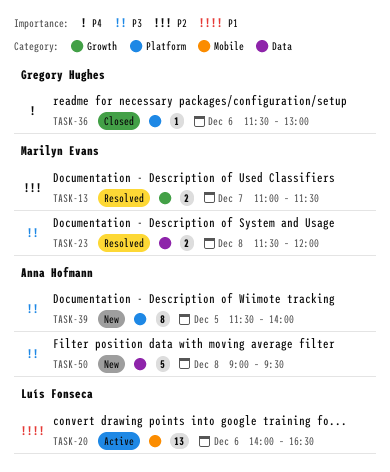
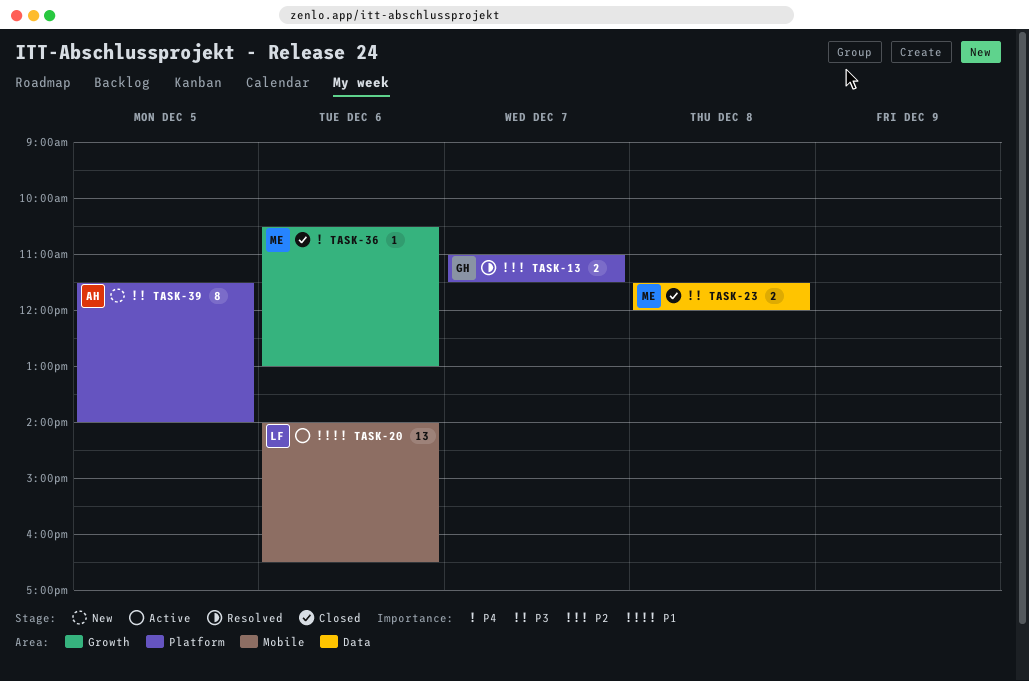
TASK-13, owner: Marilyn Evans -> Gregory Hughes
TASK-13, label: Growth -> Platform
TASK-23, status: Resolved -> Closed
TASK-36, owner: Gregory Hughes -> Marilyn Evans
TASK-36, label: Platform -> Growth
TASK-36, begins: 11:30 -> 10:30
TASK-50: present -> none

